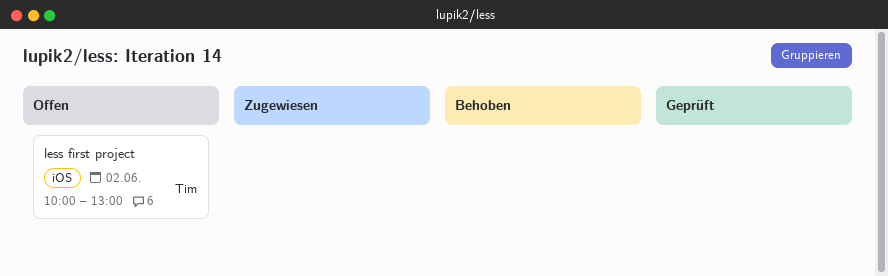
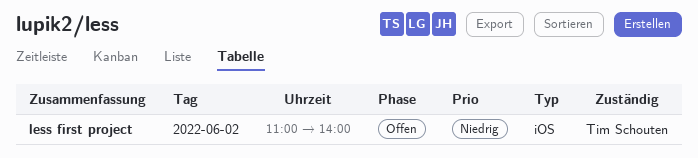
less first project, begins: 10:00 -> 11:00
less first project, ends: 13:00 -> 14:00

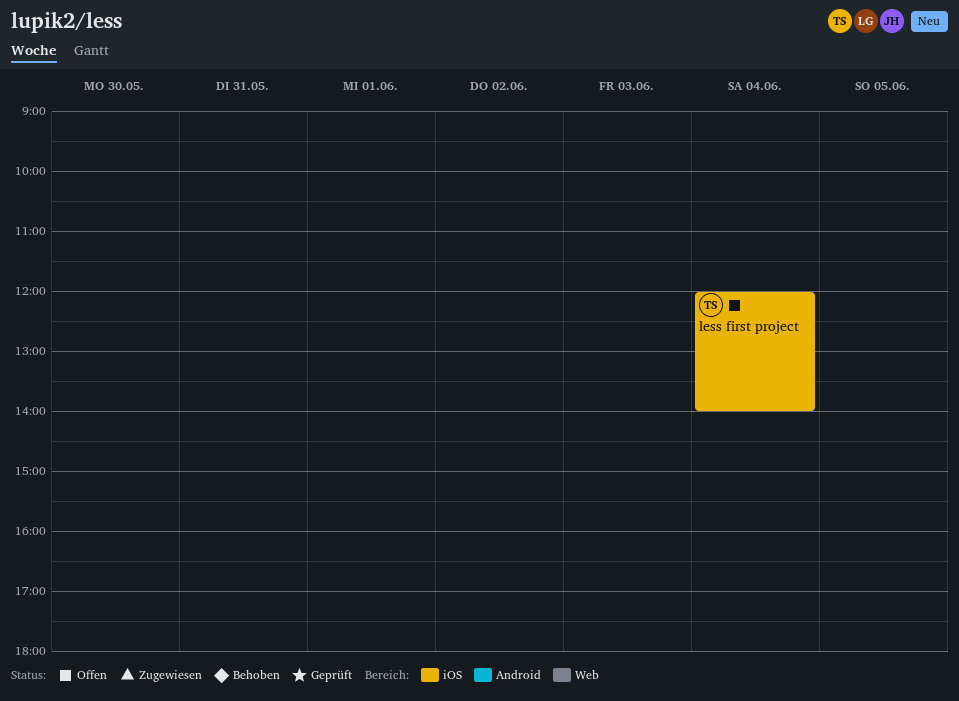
less first project, day: Jun 2 -> Jun 4
less first project, begins: 11:00 -> 12:00

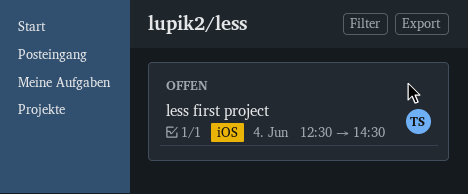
less first project, begins: 12:00 -> 12:30
less first project, ends: 14:00 -> 14:30

